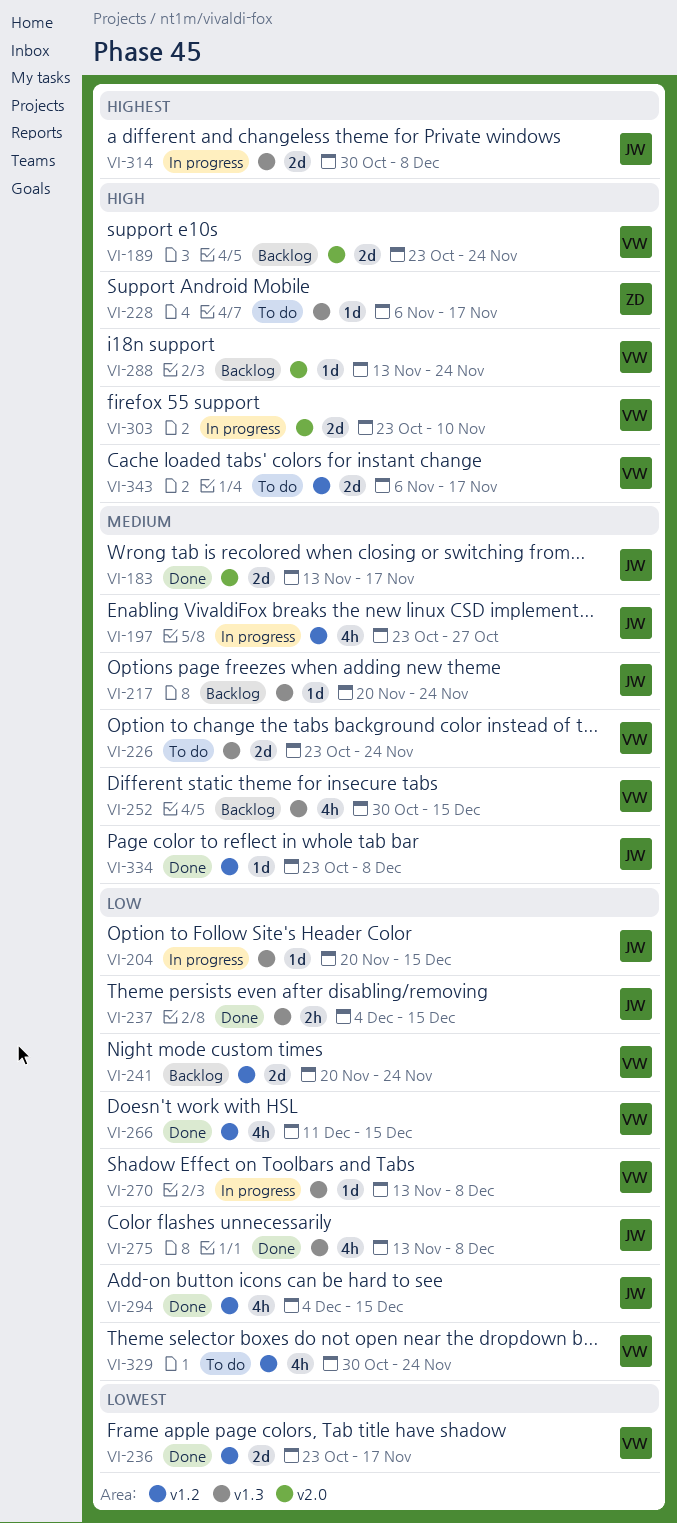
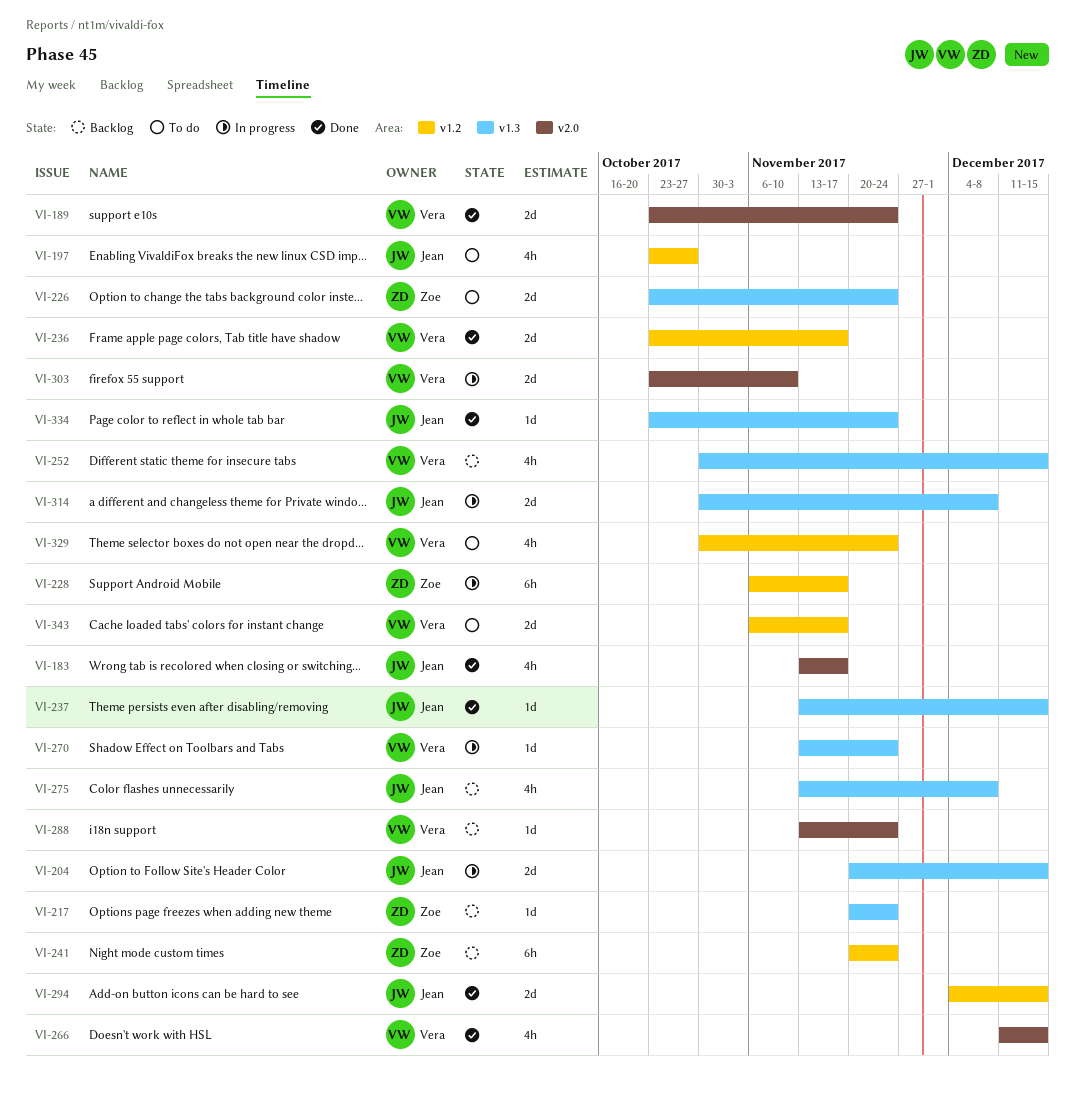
VI-183, estimate: 2d -> 4h
VI-189, status: Backlog -> Done
VI-197, status: In progress -> To do
VI-204, estimate: 1d -> 2d
VI-217, owner: Jean -> Zoe
VI-226, owner: Vera -> Zoe
VI-228, status: To do -> In progress
VI-228, label: v1.3 -> v1.2
VI-228, estimate: 1d -> 6h
VI-237, estimate: 2h -> 1d
VI-237, start: Dec 4 -> Nov 13
VI-241, owner: Vera -> Zoe
VI-241, estimate: 2d -> 6h
VI-266, label: v1.2 -> v2.0
VI-270, due: Dec 8 -> Nov 24
VI-275, status: Done -> Backlog
VI-294, estimate: 4h -> 2d
VI-334, label: v1.2 -> v1.3
VI-334, due: Dec 8 -> Nov 24

